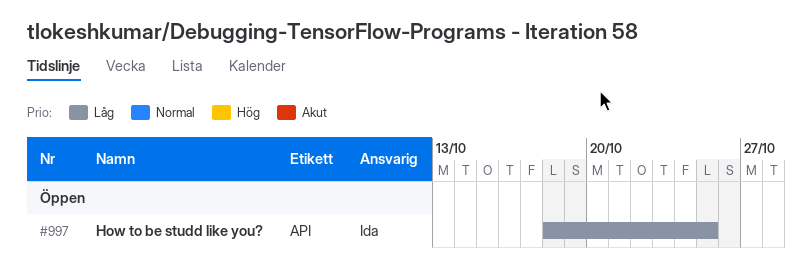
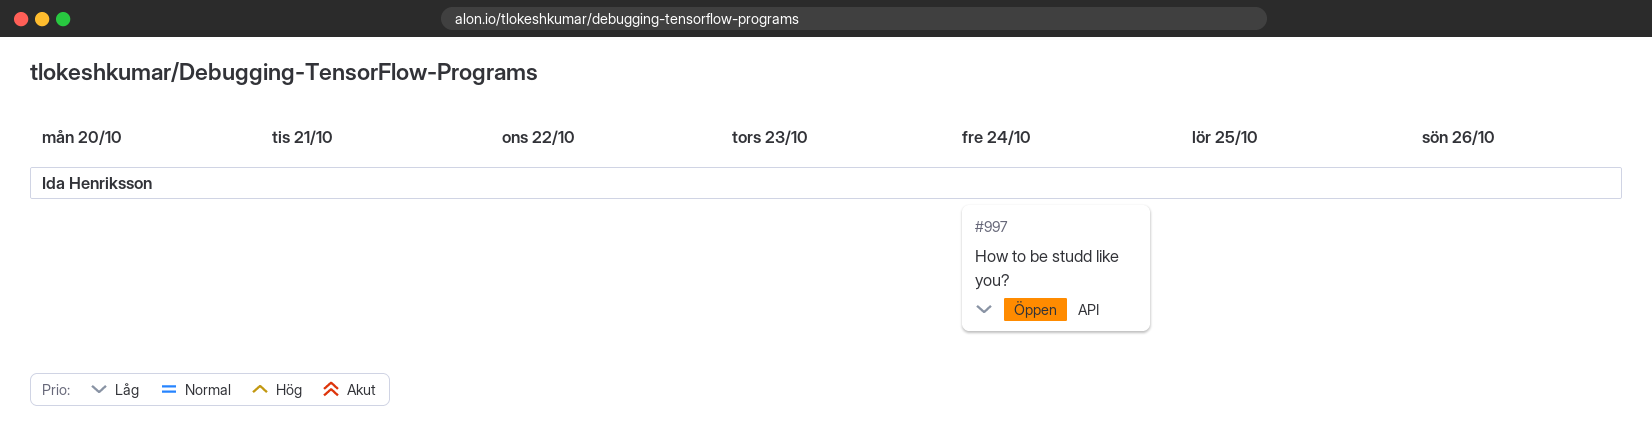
#997, due: Oct 25 -> Oct 24

